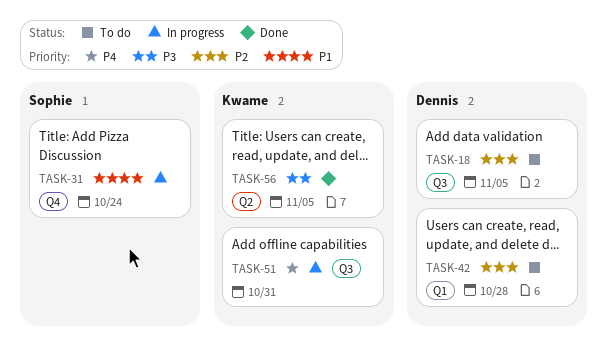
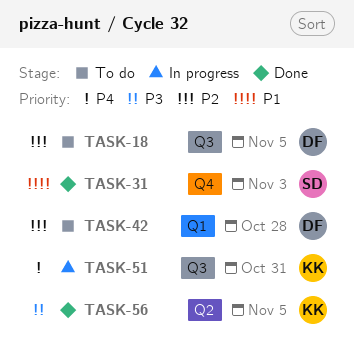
TASK-31, status: In progress -> Done
TASK-31, due: Oct 24 -> Nov 3

